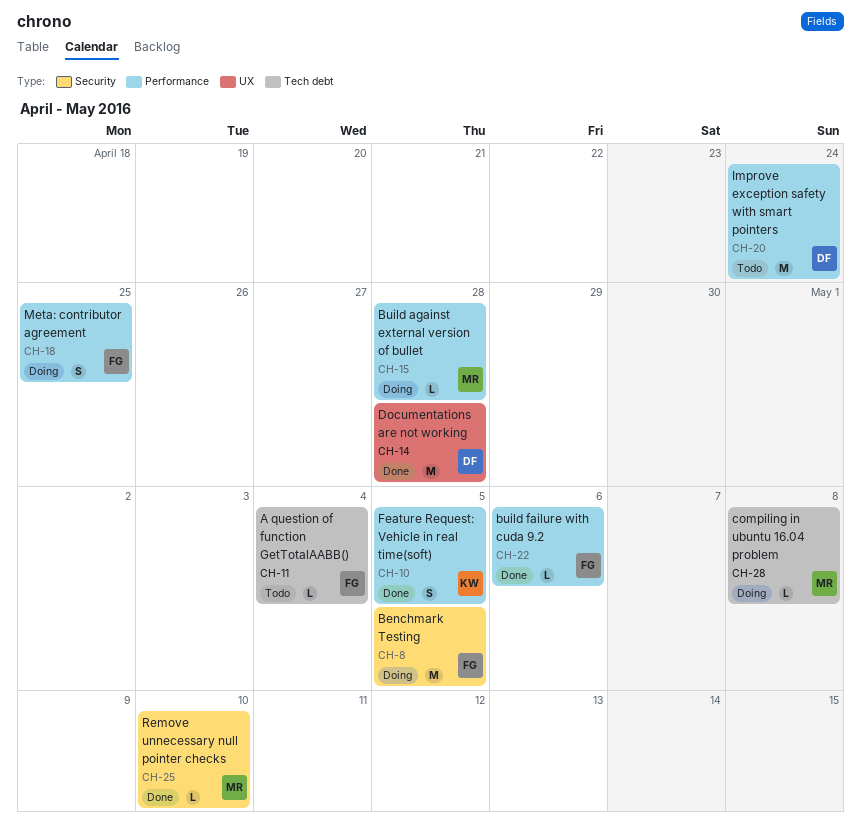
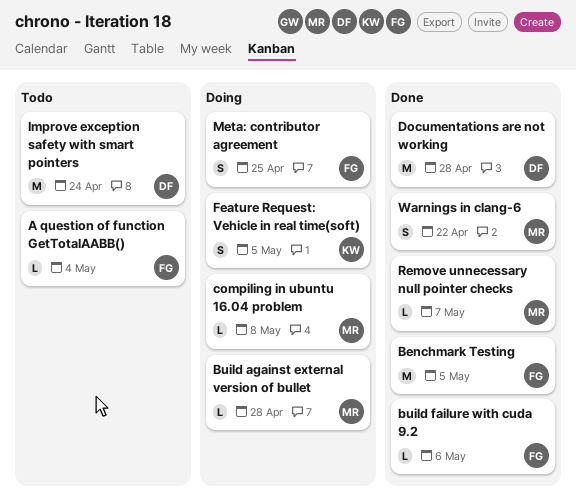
Benchmark Testing, status: Doing -> Done
Feature Request: Vehicle in real time(soft), status: Done -> Doing
Remove unnecessary null pointer checks, due: May 10 -> May 7
Warnings in clang-6: none -> present

